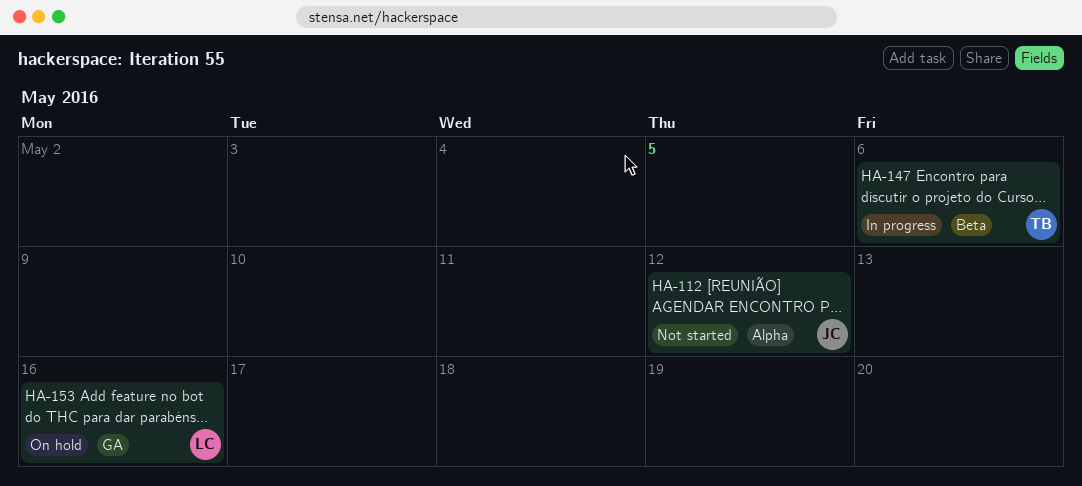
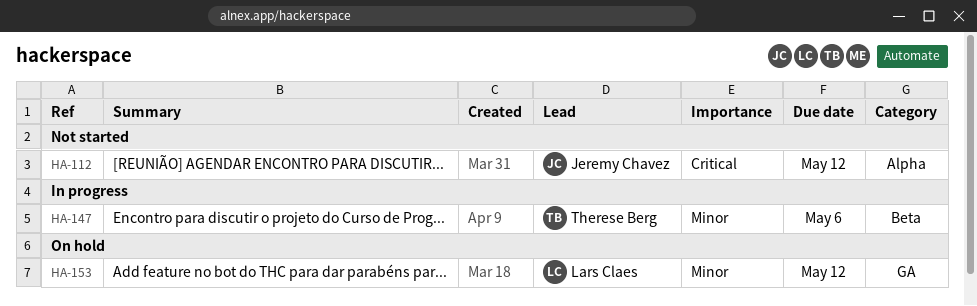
HA-153, due: May 16 -> May 12

